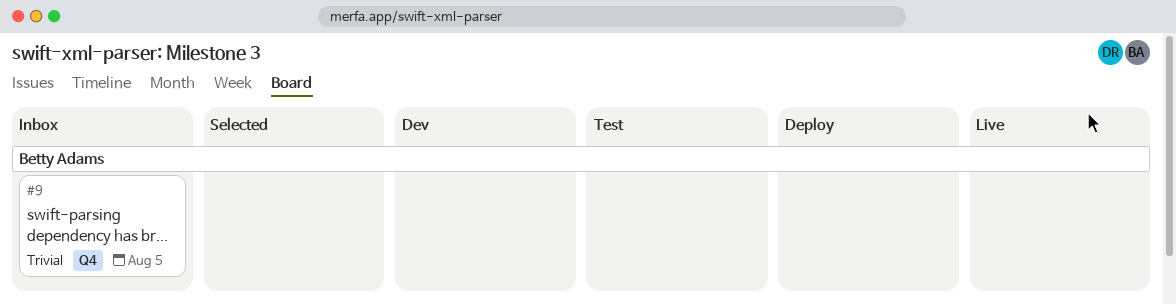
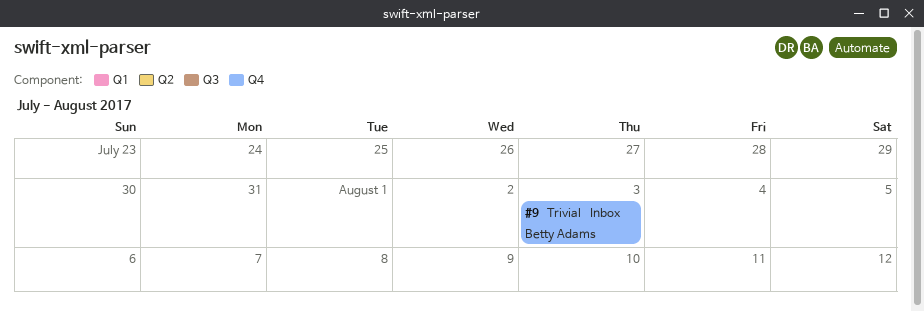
#9, due: Aug 5 -> Aug 3

